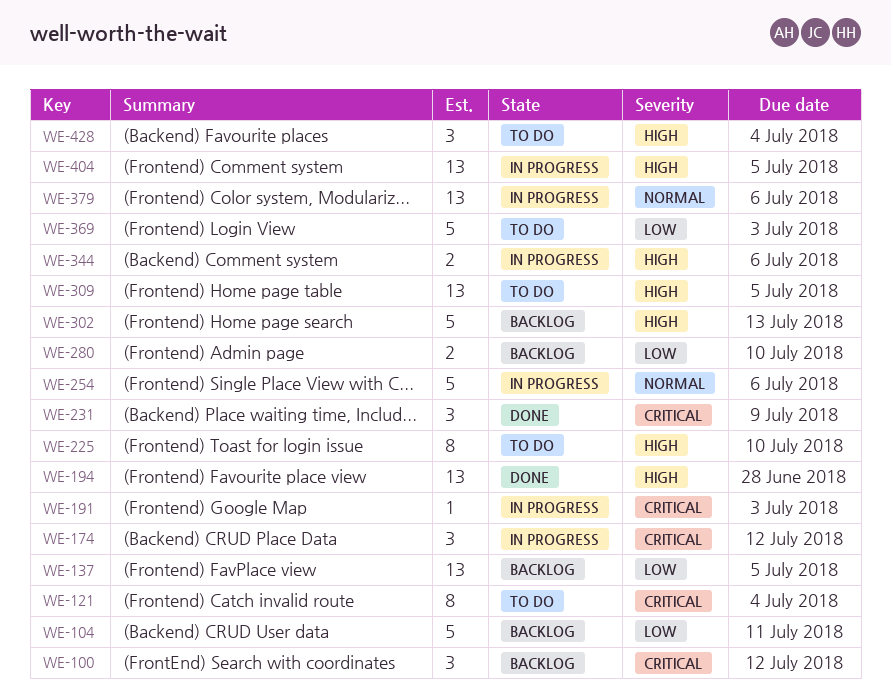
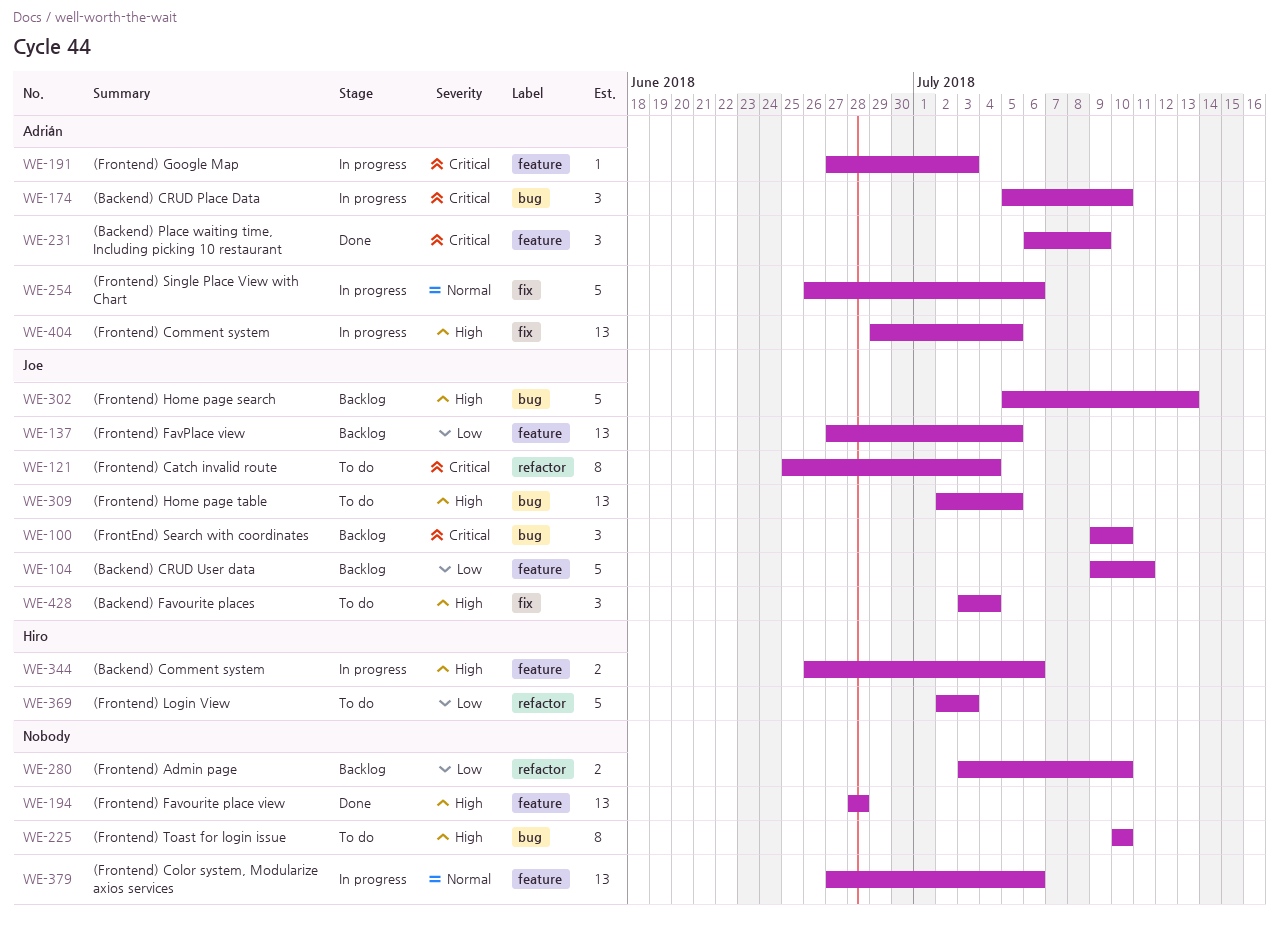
WE-100, due: Jul 12 -> Jul 10
WE-174, due: Jul 12 -> Jul 10

